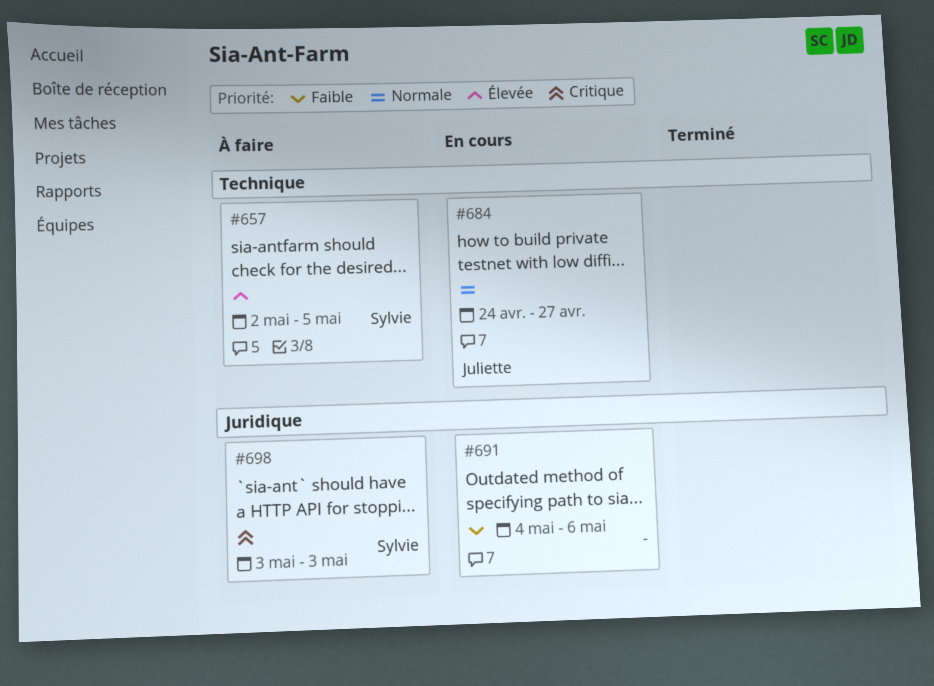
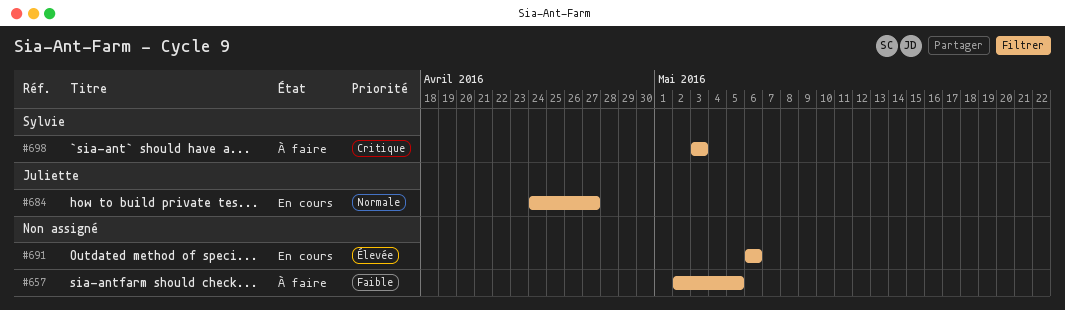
#657, owner: Sylvie -> none
#657, priority: Élevée -> Faible
#691, priority: Faible -> Élevée
#691, start: May 4 -> May 6

